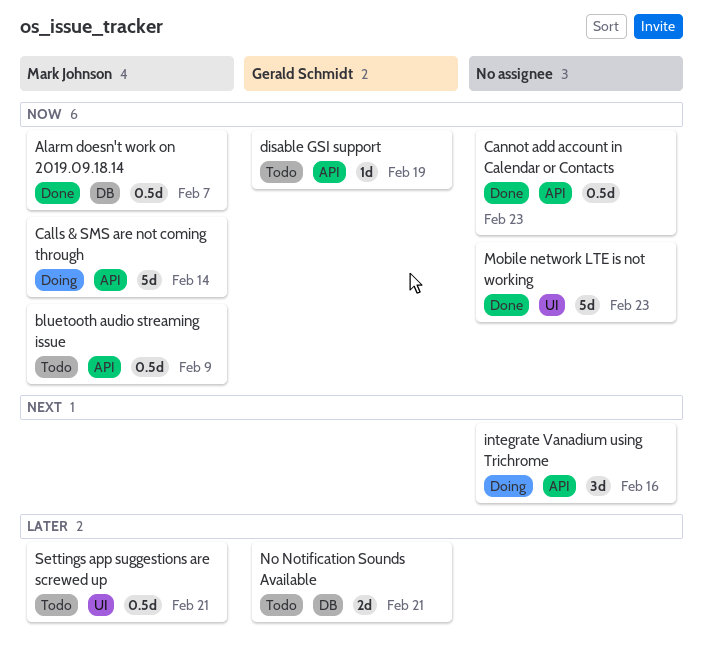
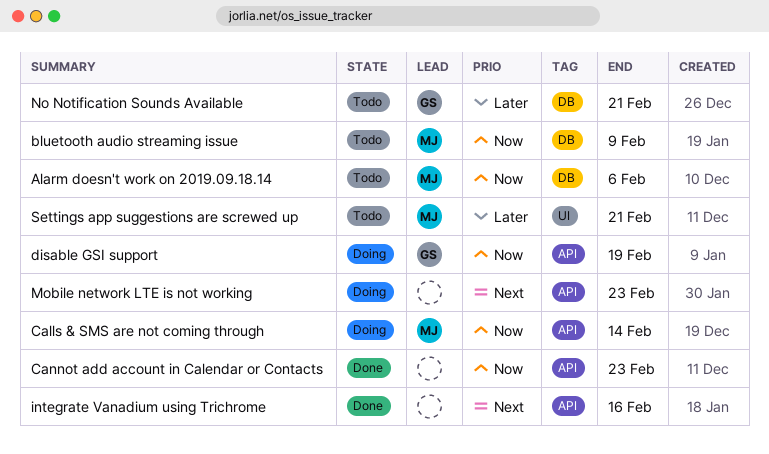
Alarm doesn't work on 2019.09.18.14, status: Done -> Todo
Alarm doesn't work on 2019.09.18.14, due: Feb 7 -> Feb 6
bluetooth audio streaming issue, label: API -> DB
disable GSI support, status: Todo -> Doing
integrate Vanadium using Trichrome, status: Doing -> Done
Mobile network LTE is not working, status: Done -> Doing
Mobile network LTE is not working, priority: Now -> Next
Mobile network LTE is not working, label: UI -> API

